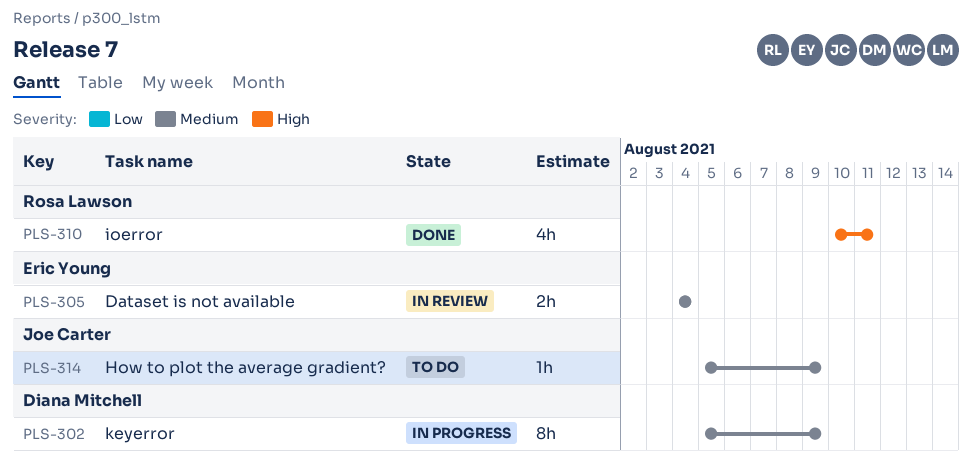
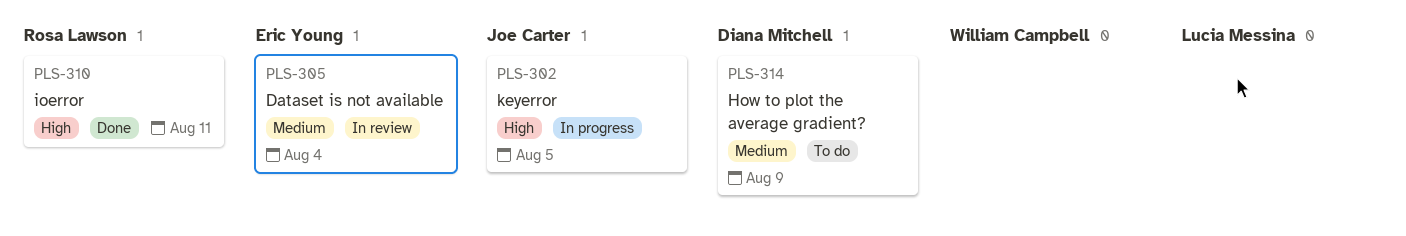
PLS-302, owner: Diana Mitchell -> Joe Carter
PLS-302, priority: Medium -> High
PLS-302, due: Aug 9 -> Aug 5
PLS-314, owner: Joe Carter -> Diana Mitchell

